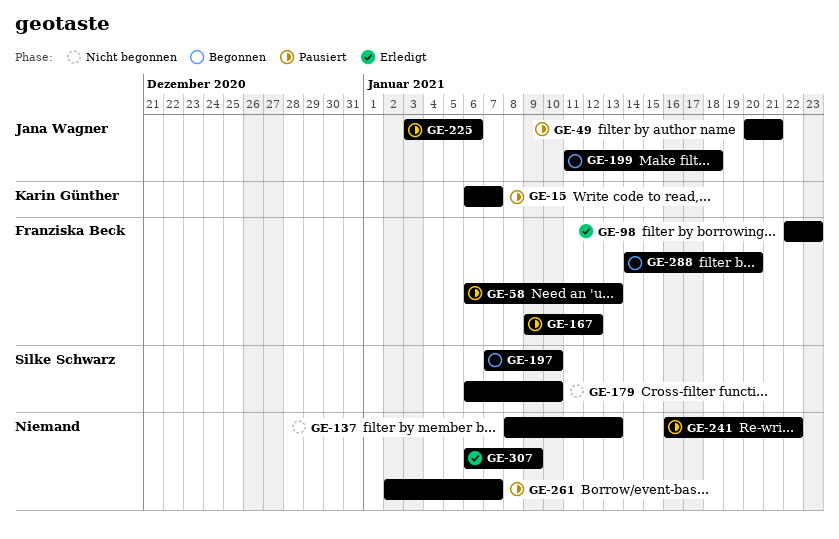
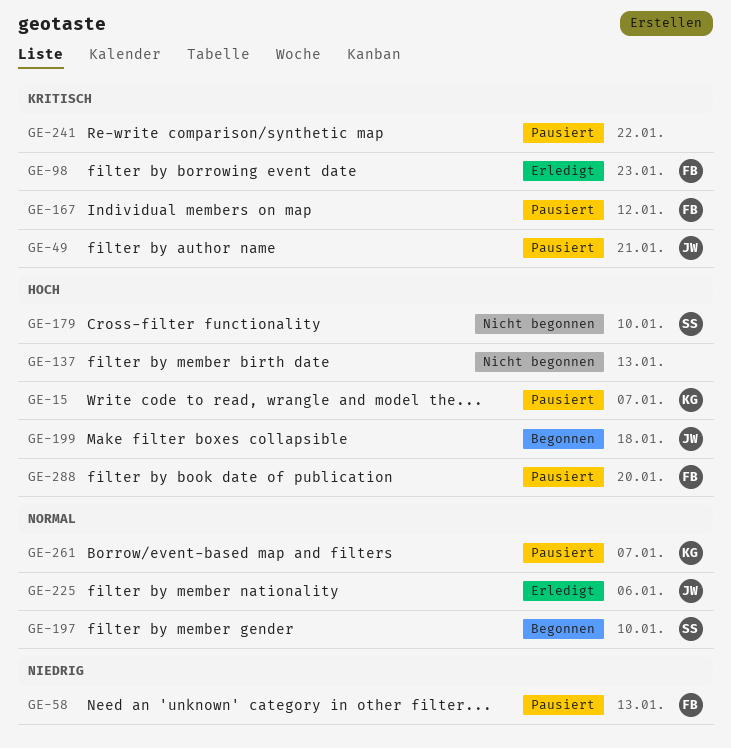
GE-225, status: Pausiert -> Erledigt
GE-261, owner: none -> Karin Günther
GE-288, status: Begonnen -> Pausiert
GE-307: present -> none

